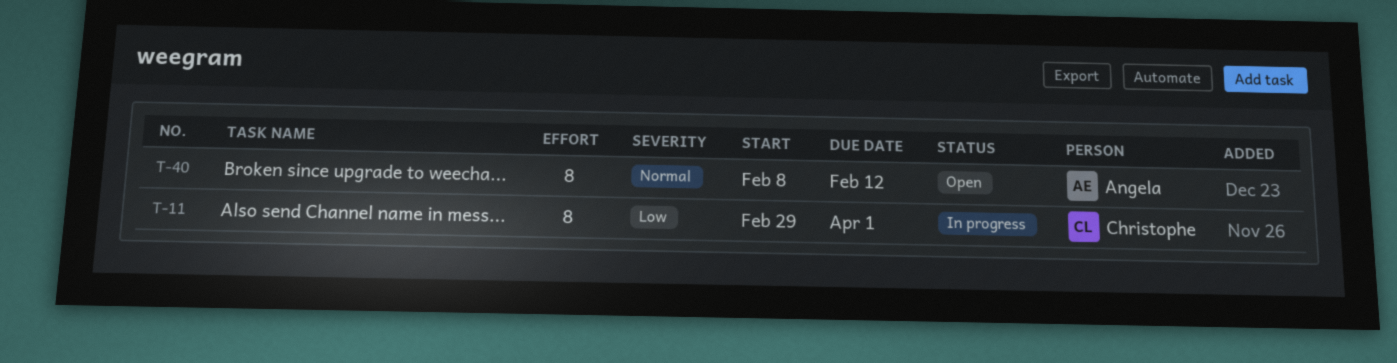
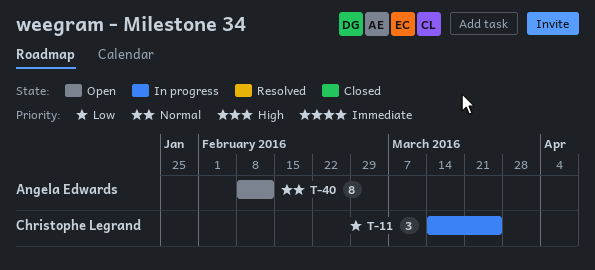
T-11, estimate: 8 -> 3
T-11, start: Feb 29 -> Mar 14
T-11, due: Apr 1 -> Mar 25

